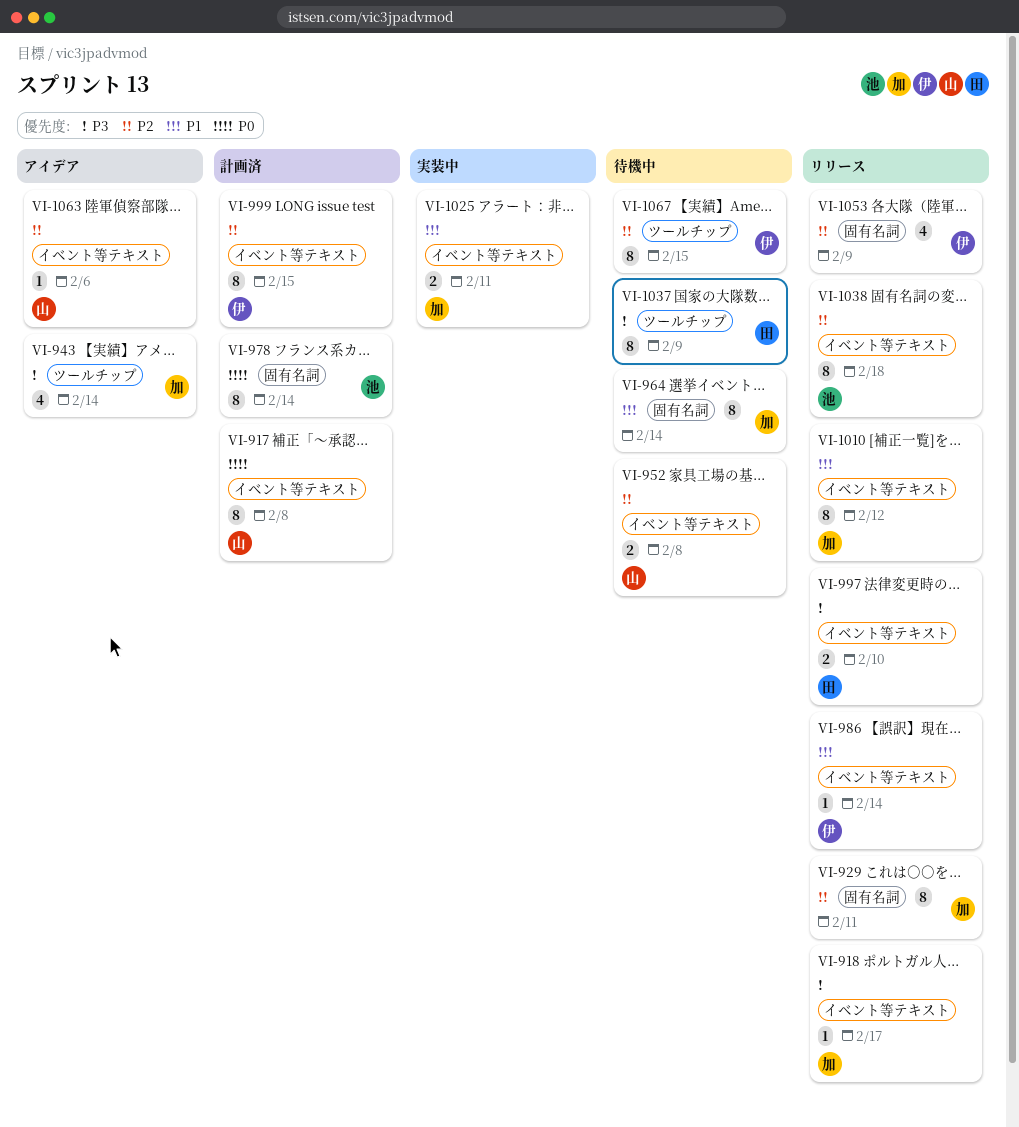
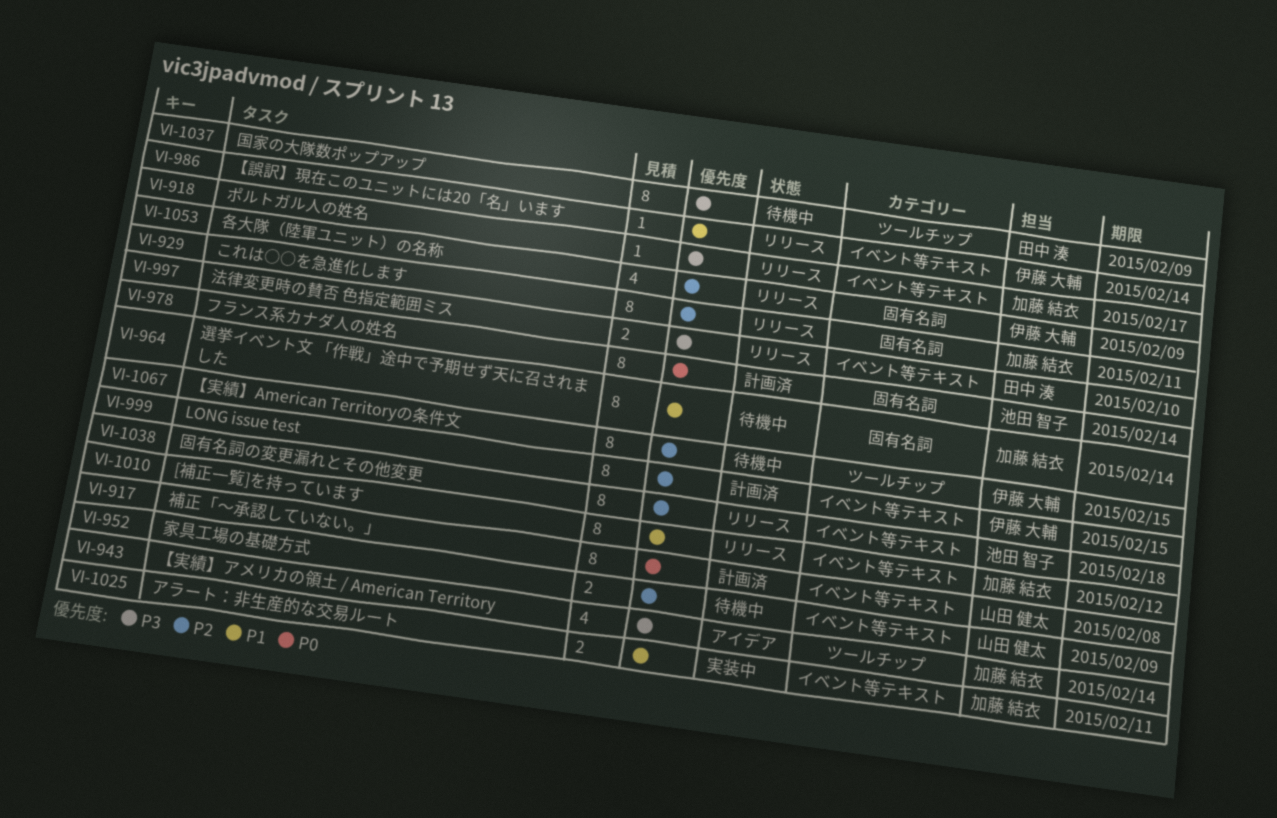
VI-952, due: Feb 8 -> Feb 9
VI-1063: present -> none

